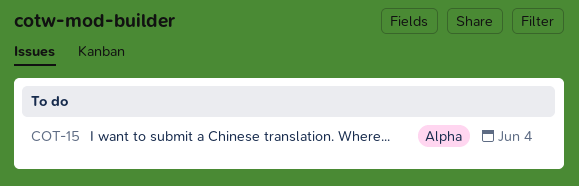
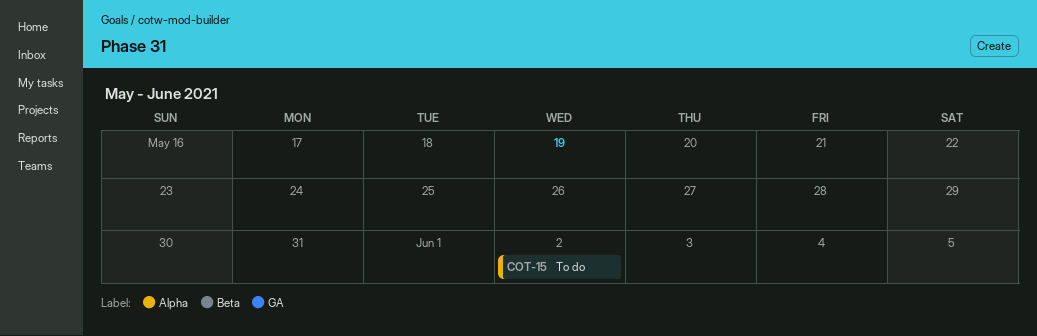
COT-15, due: Jun 4 -> Jun 2

